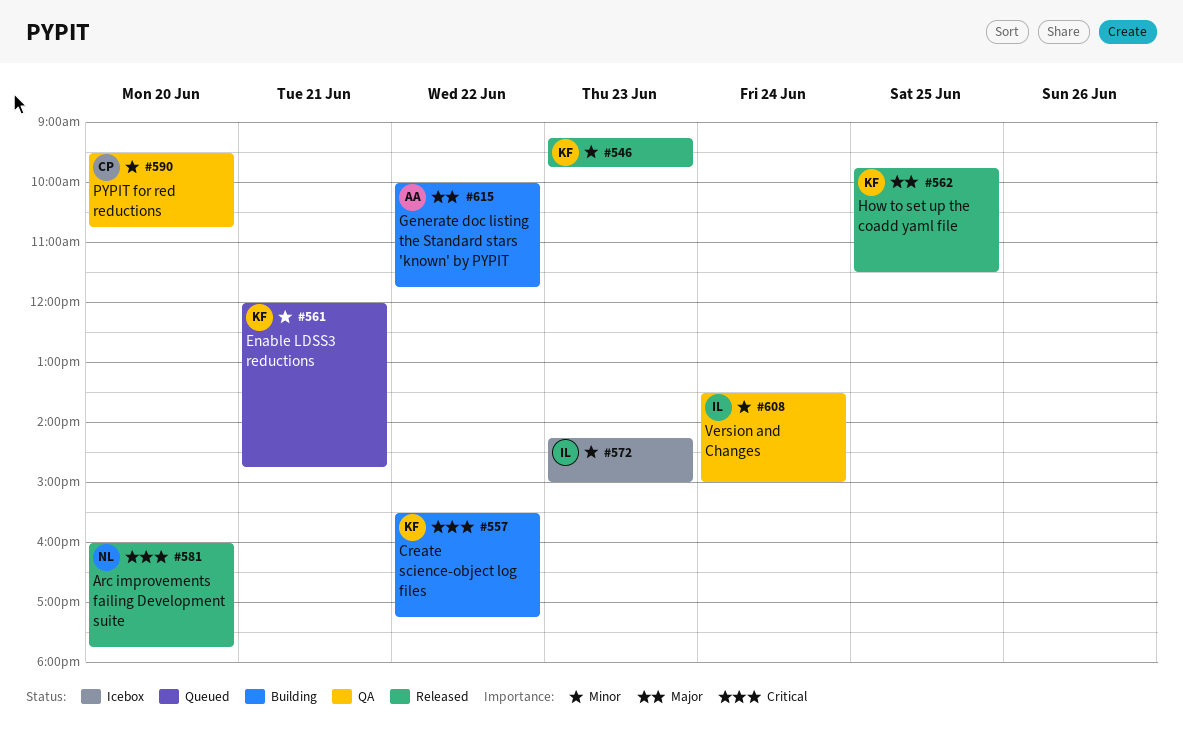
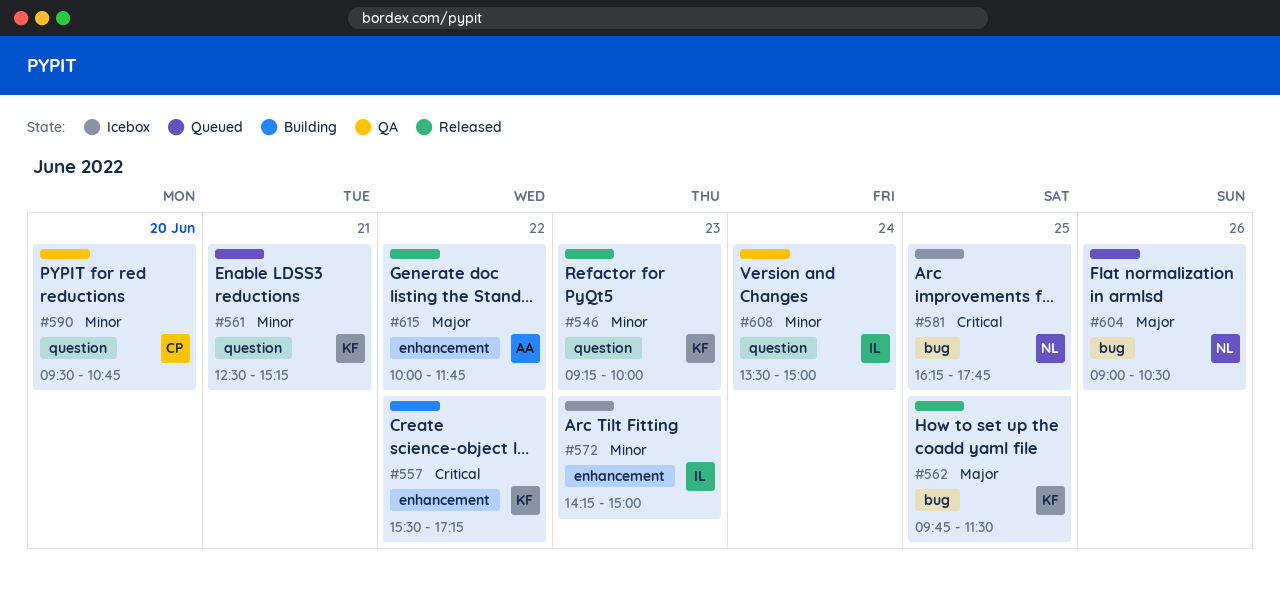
#546, ends: 09:45 -> 10:00
#561, begins: 12:00 -> 12:30
#561, ends: 14:45 -> 15:15
#581, status: Released -> Icebox
#581, day: Jun 20 -> Jun 25
#581, begins: 16:00 -> 16:15
#604: none -> present
#615, status: Building -> Released

